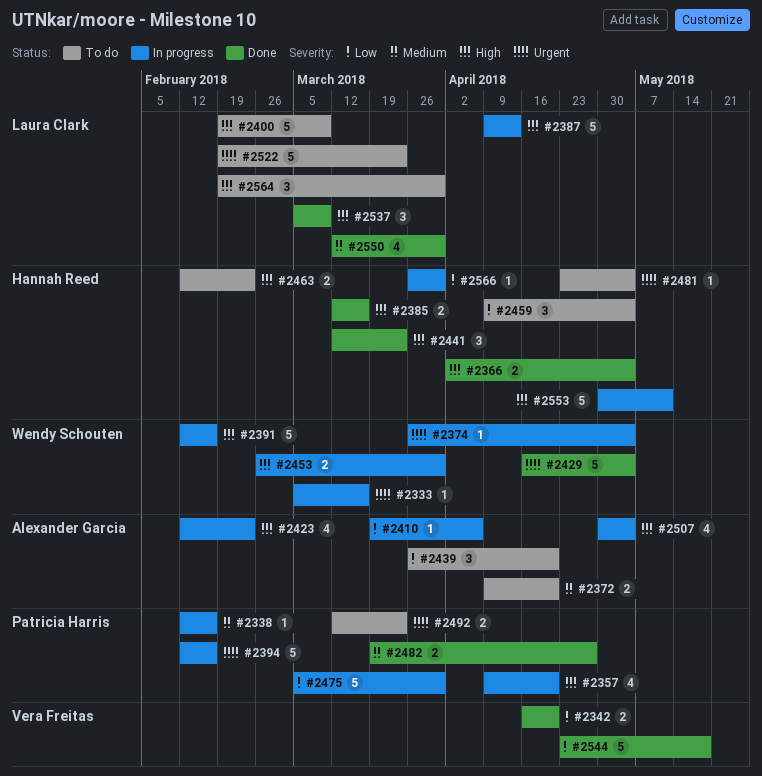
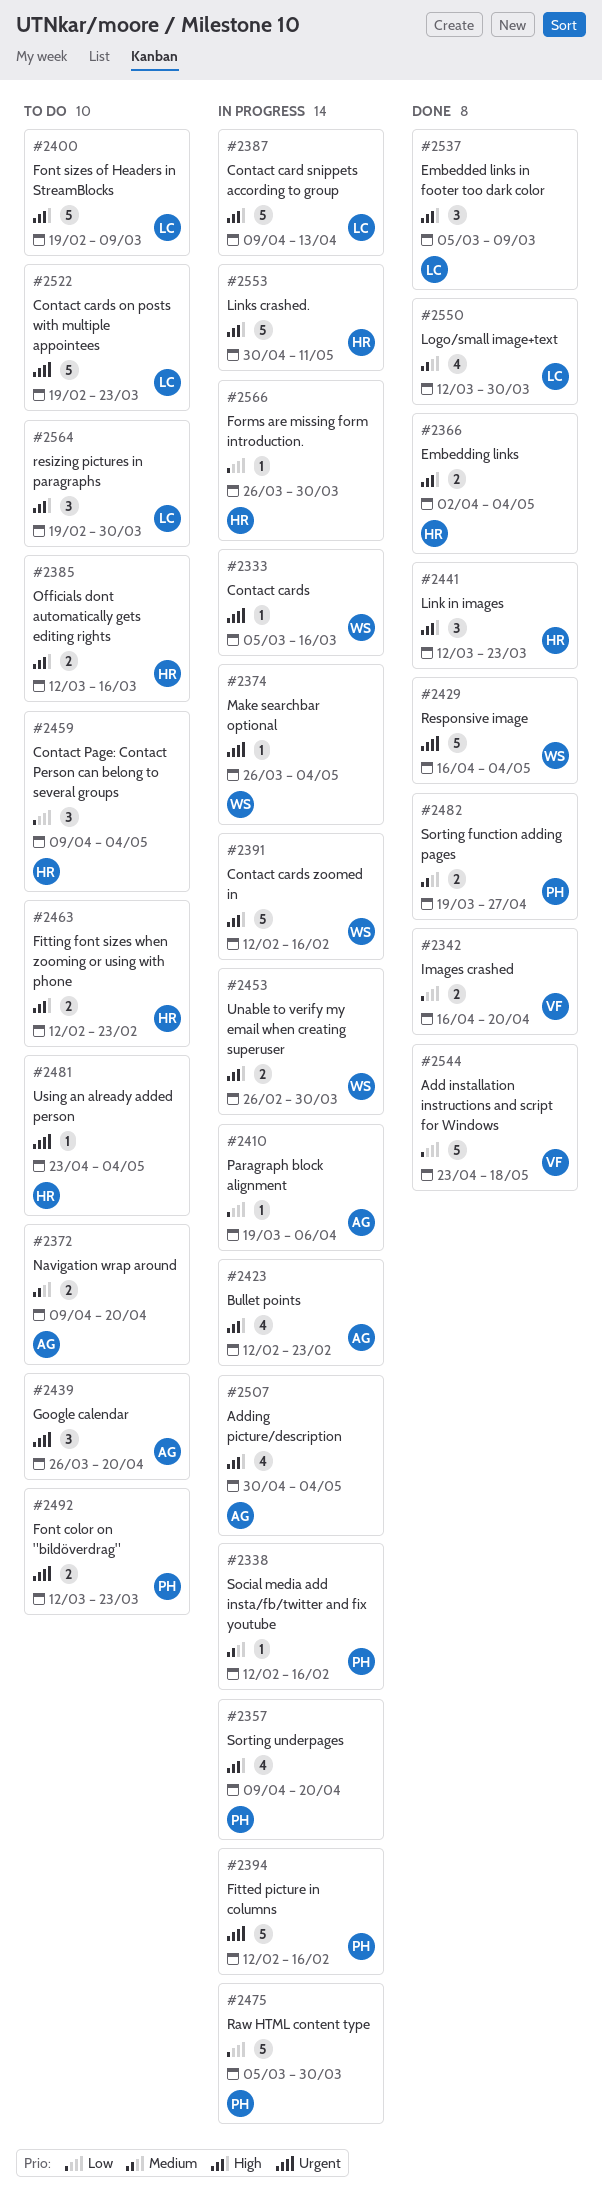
#2385, status: Done -> To do
#2439, priority: Low -> Urgent

